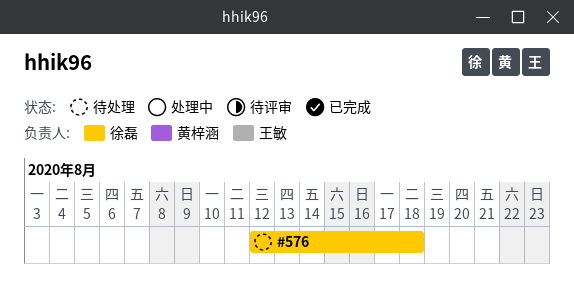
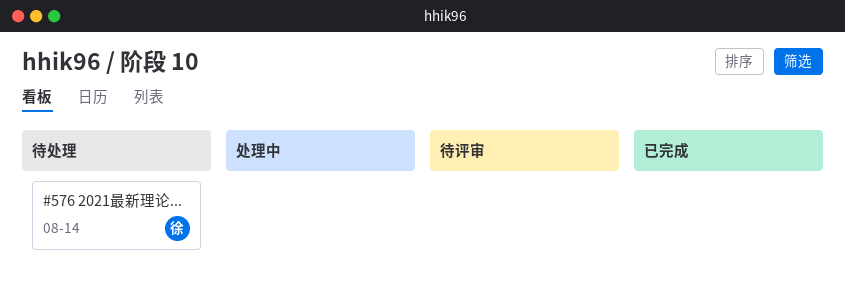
#576, due: Aug 18 -> Aug 14

